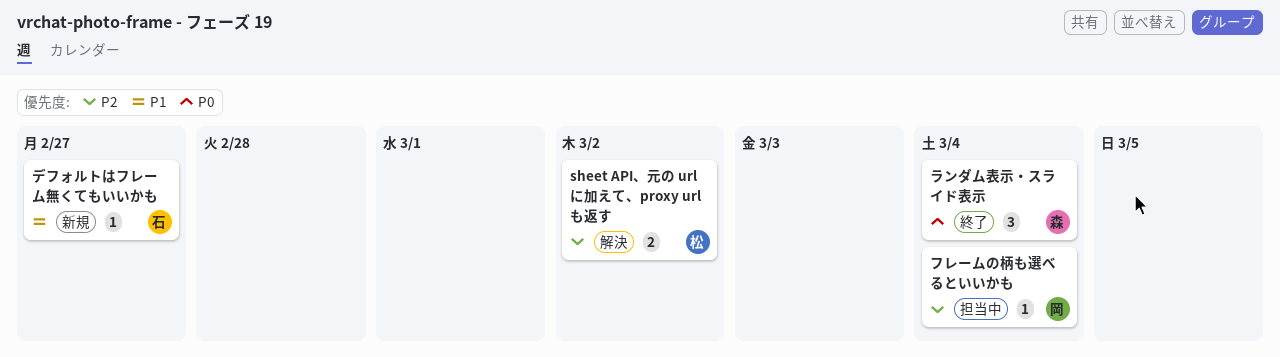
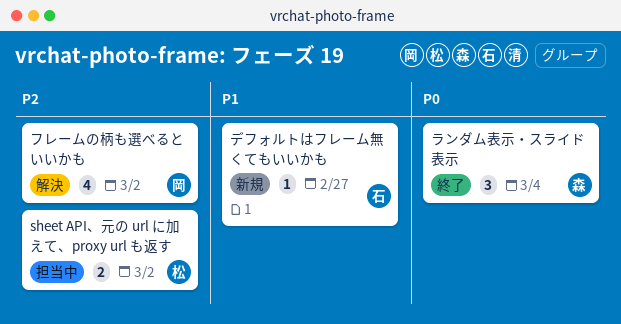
sheet API、元の url に加えて、proxy url も返す, status: 解決 -> 担当中
フレームの柄も選べるといいかも, status: 担当中 -> 解決
フレームの柄も選べるといいかも, estimate: 1 -> 4
フレームの柄も選べるといいかも, due: Mar 4 -> Mar 2

